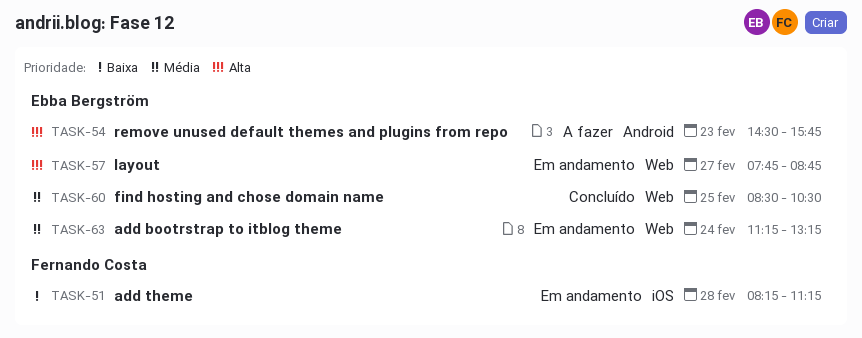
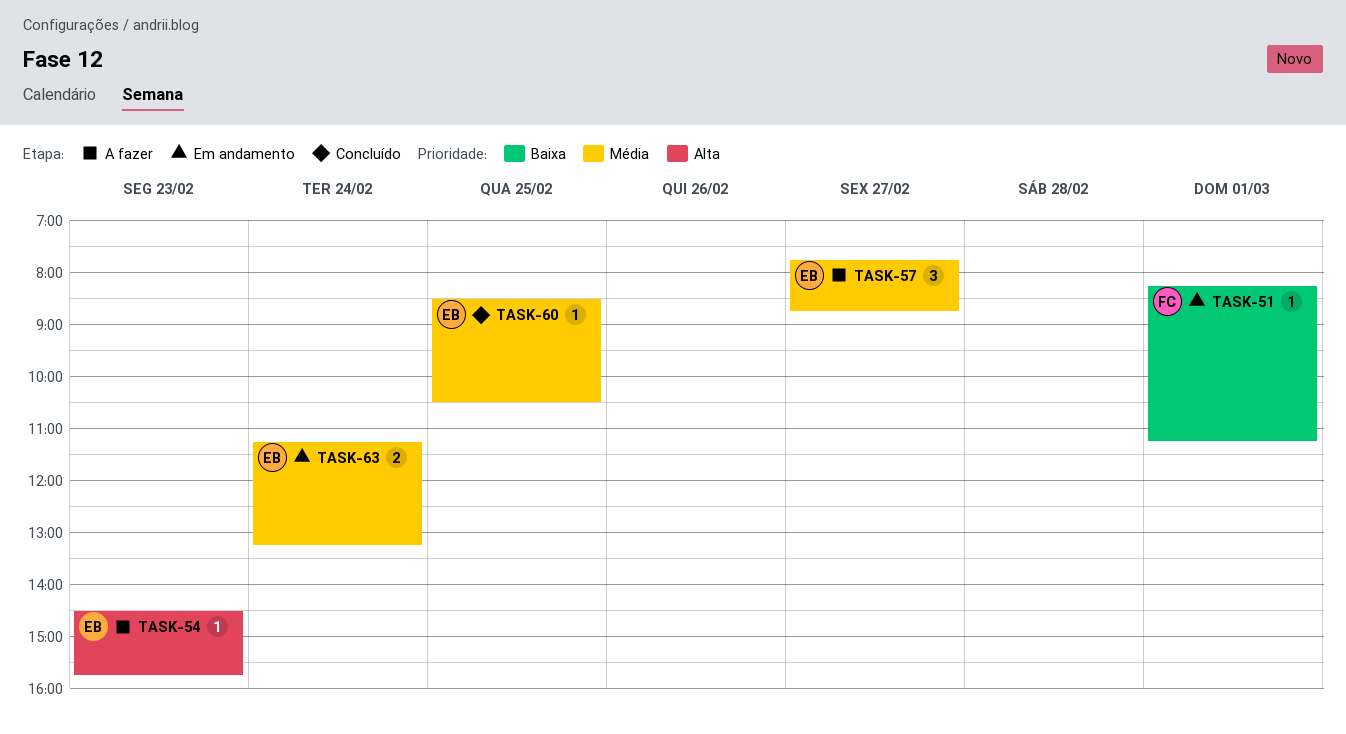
TASK-51, day: Feb 28 -> Mar 1
TASK-57, status: Em andamento -> A fazer
TASK-57, priority: Alta -> Média

